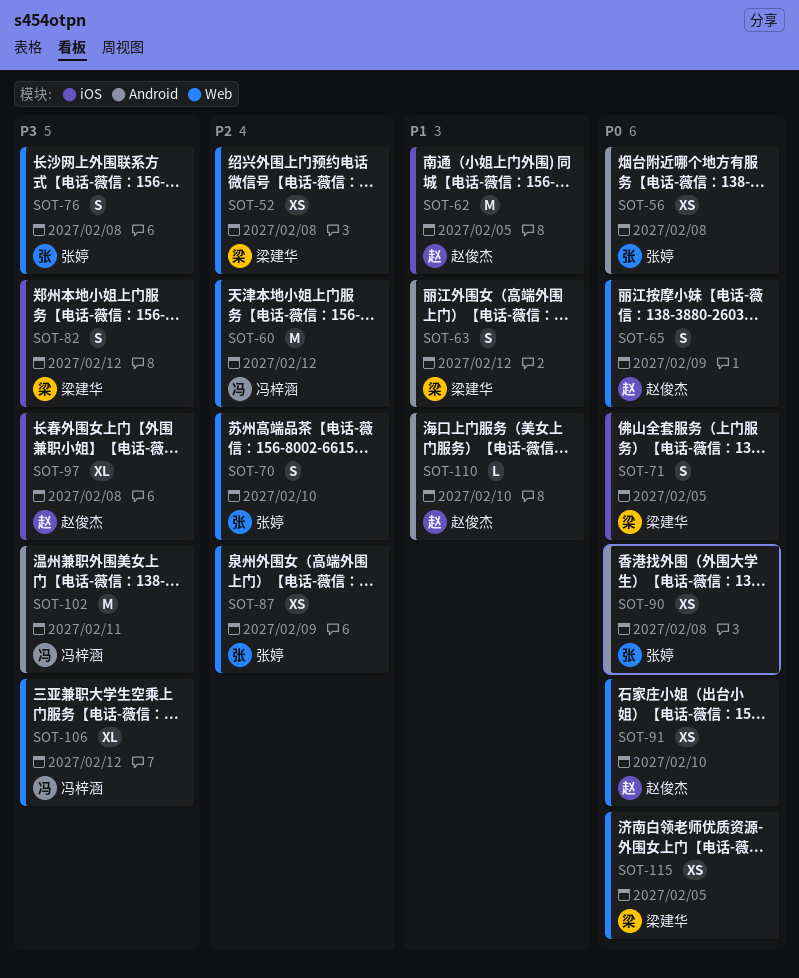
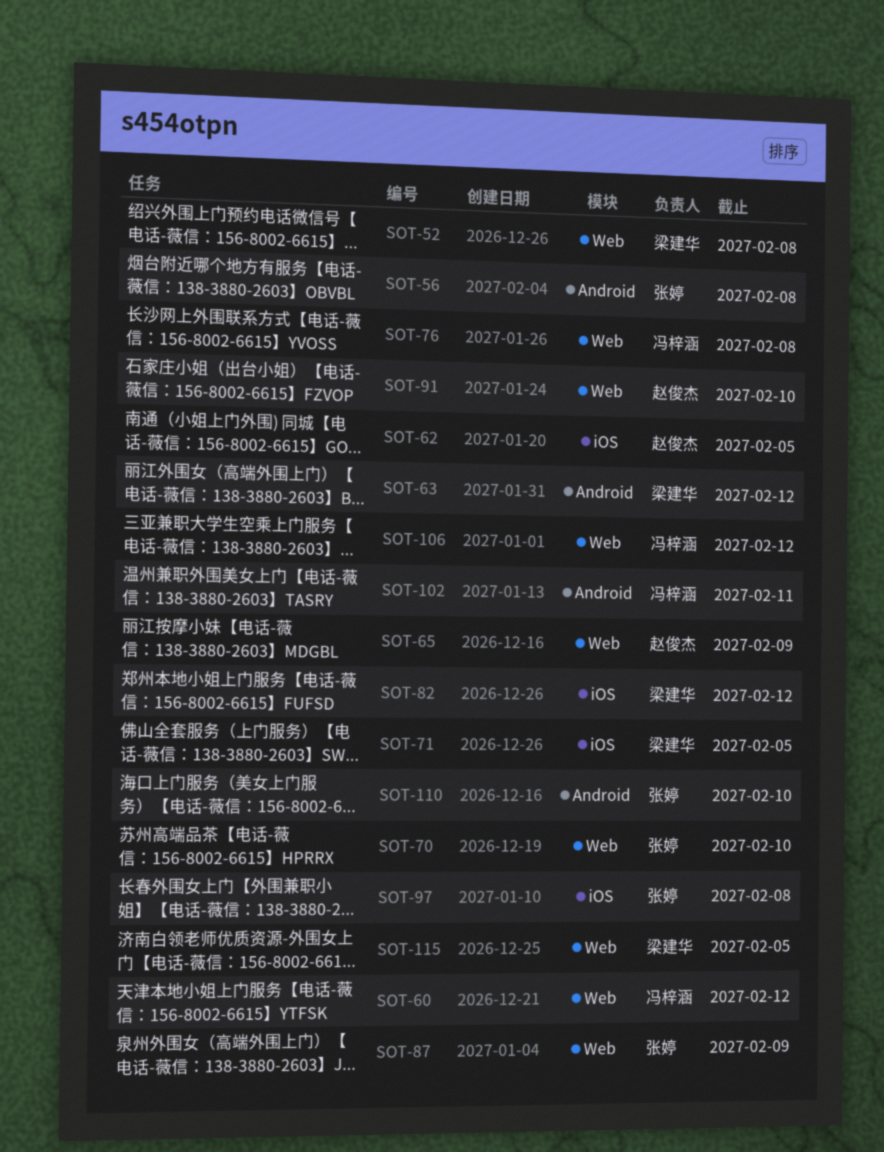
SOT-76, owner: 张婷 -> 冯梓涵
SOT-90: present -> none
SOT-97, owner: 赵俊杰 -> 张婷
SOT-110, owner: 赵俊杰 -> 张婷

